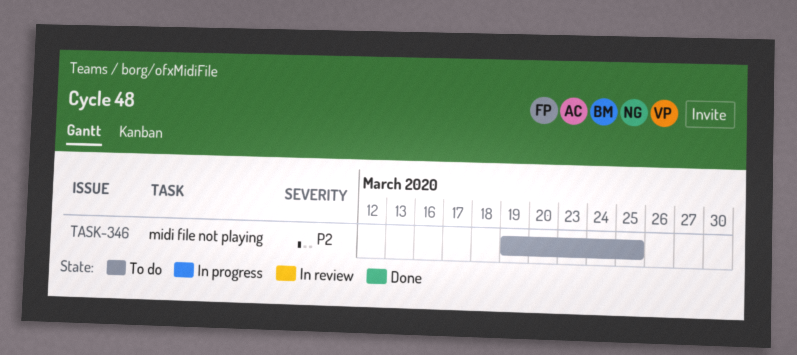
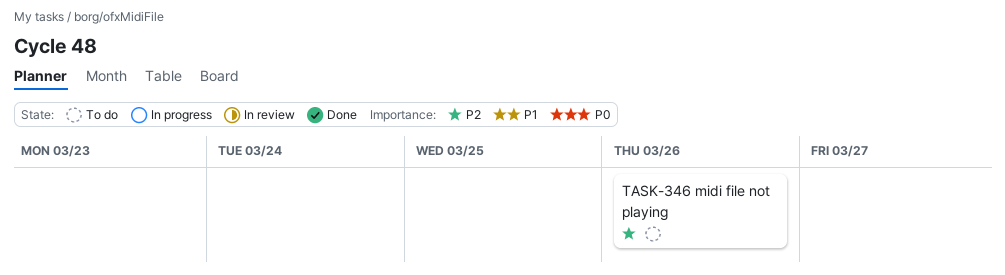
TASK-346, due: Mar 25 -> Mar 26

